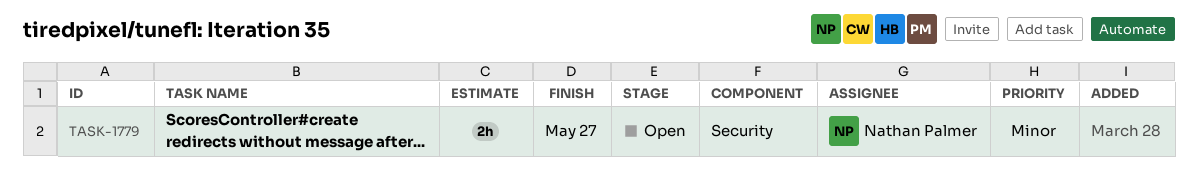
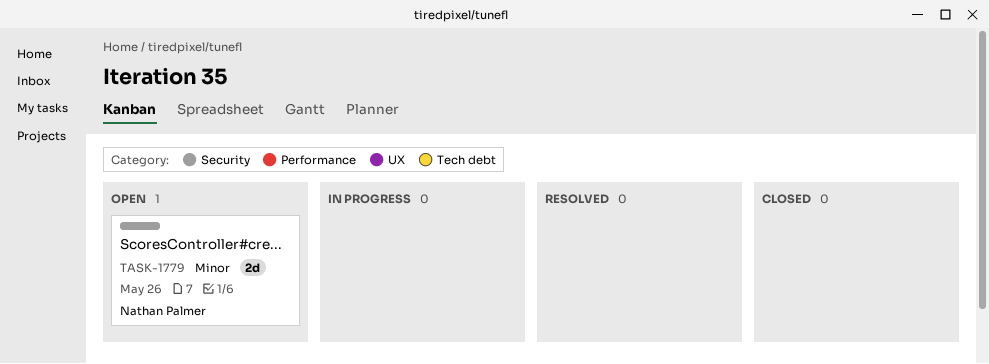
TASK-1779, estimate: 2h -> 2d
TASK-1779, due: May 27 -> May 26

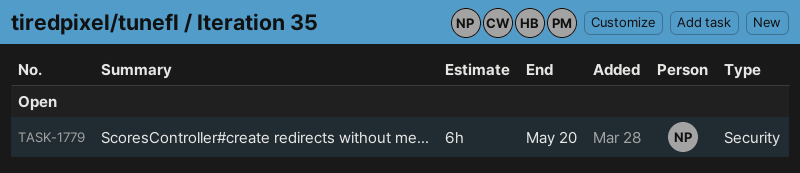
TASK-1779, estimate: 2d -> 6h
TASK-1779, due: May 26 -> May 20

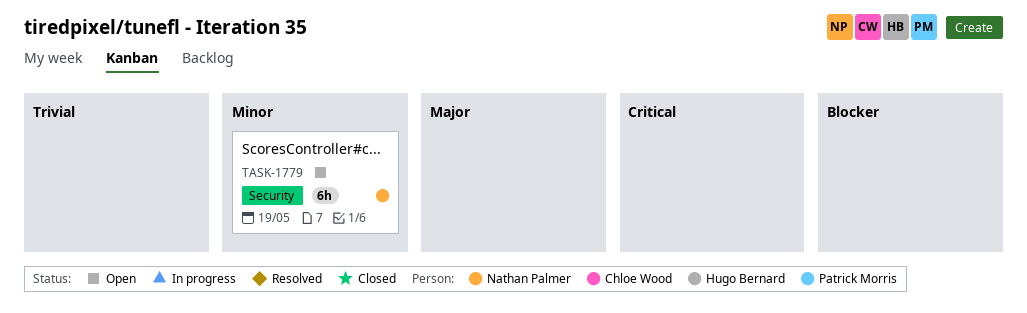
TASK-1779, due: May 20 -> May 19

